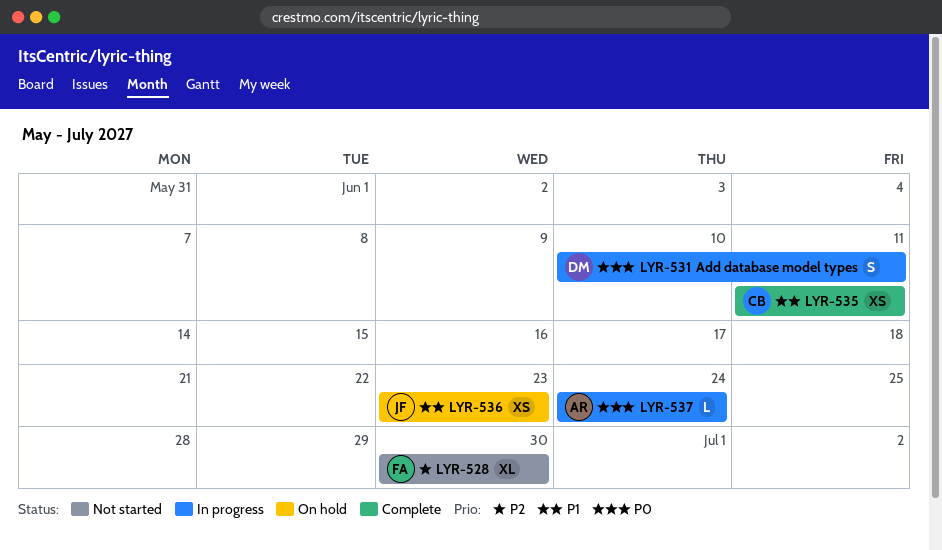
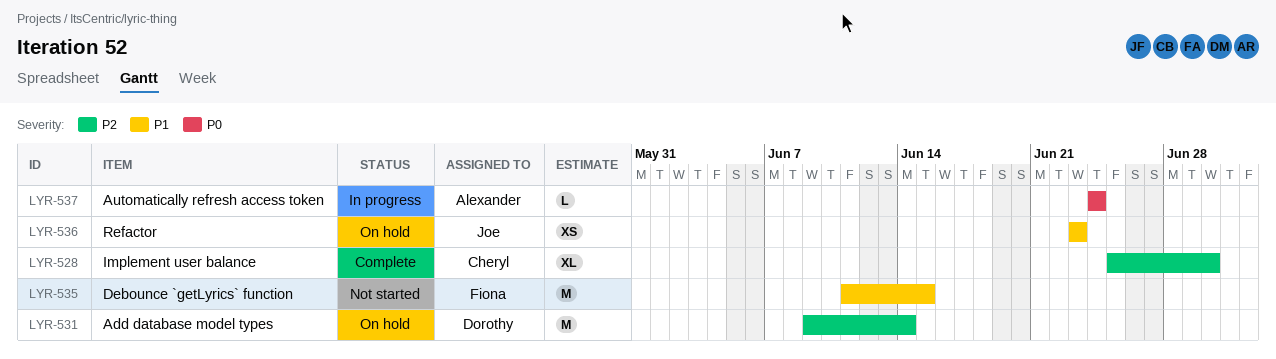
LYR-528, status: Not started -> Complete
LYR-528, owner: Fiona -> Cheryl
LYR-528, start: Jun 30 -> Jun 25
LYR-531, status: In progress -> On hold
LYR-531, priority: P0 -> P2
LYR-531, estimate: S -> M
LYR-531, start: Jun 10 -> Jun 9
LYR-531, due: Jun 11 -> Jun 14
LYR-535, status: Complete -> Not started
LYR-535, owner: Cheryl -> Fiona
LYR-535, estimate: XS -> M
LYR-535, due: Jun 11 -> Jun 15

